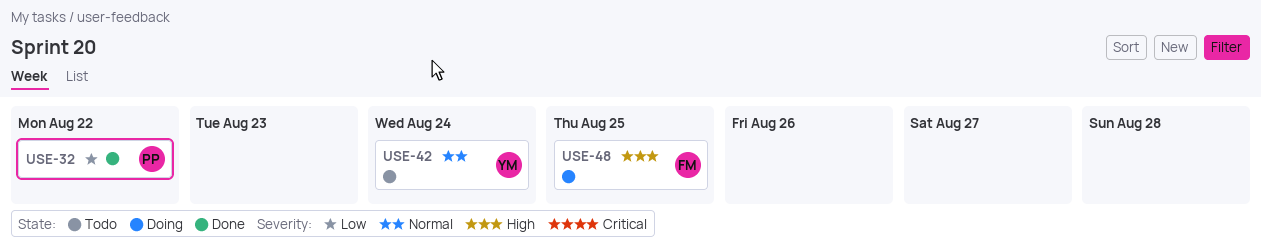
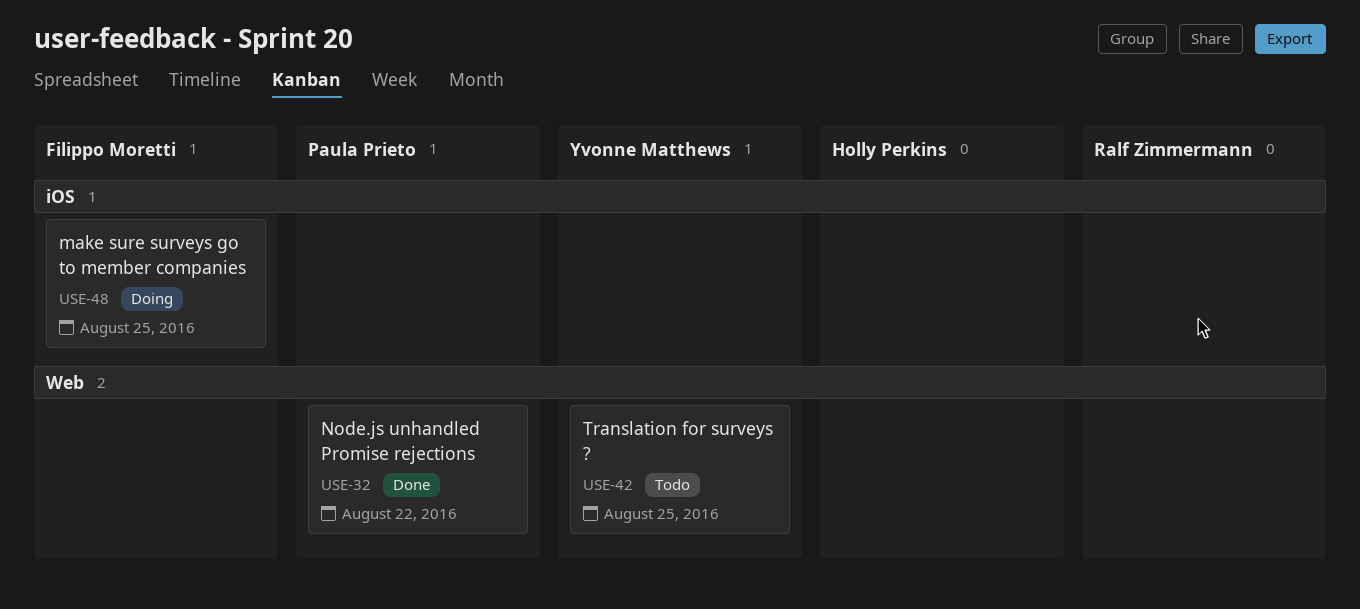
USE-42, due: Aug 24 -> Aug 25

